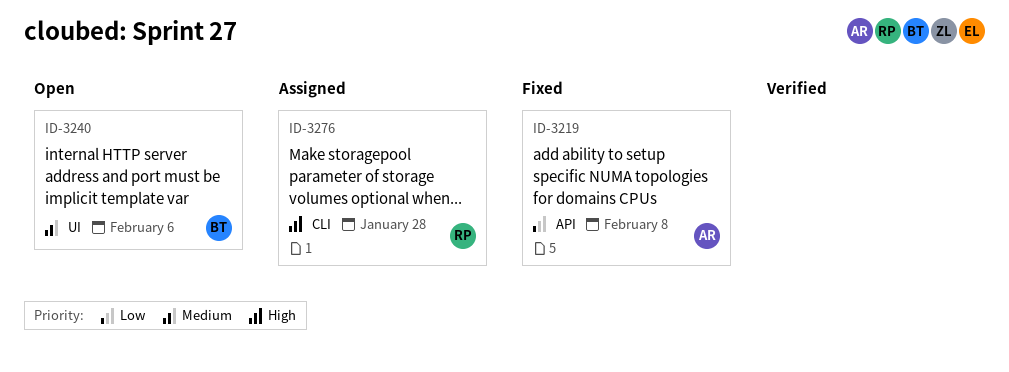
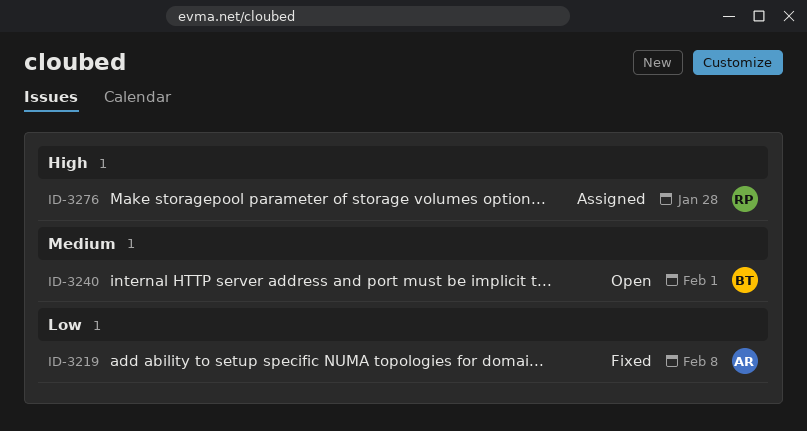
ID-3240, due: Feb 6 -> Feb 1

